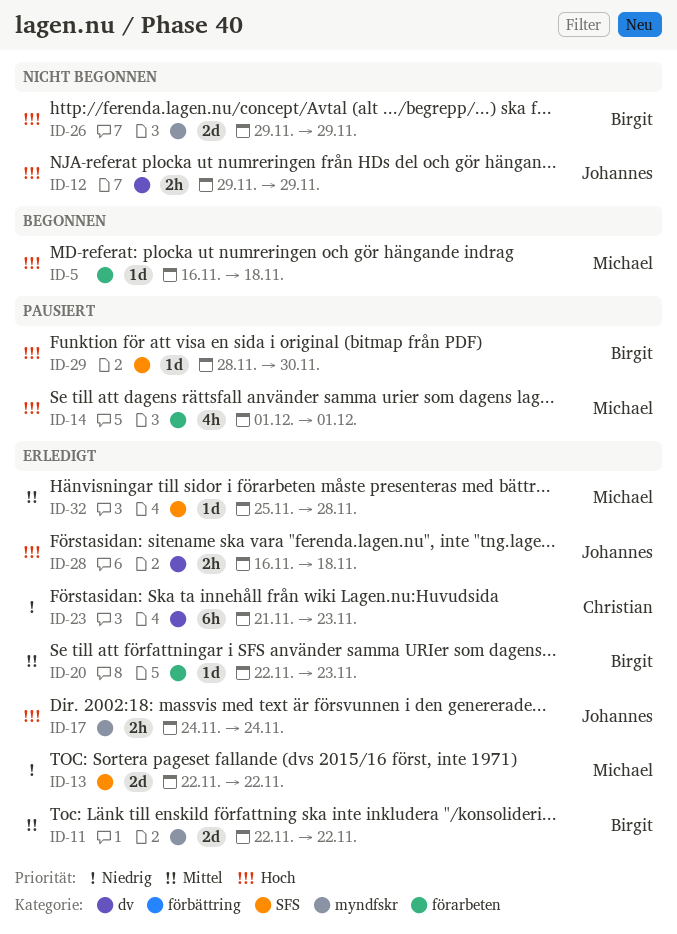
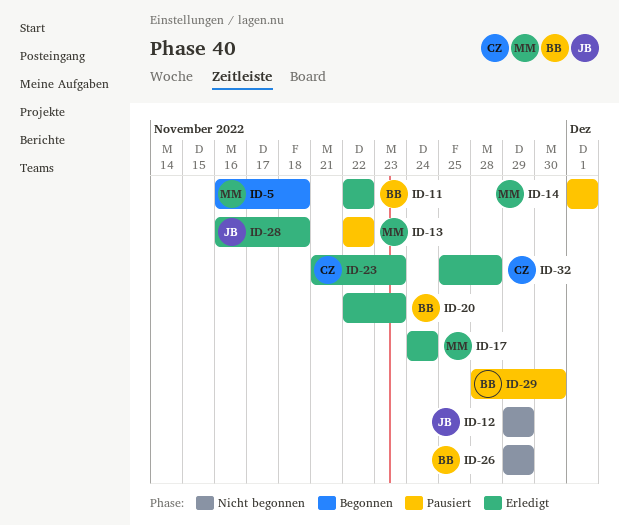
ID-13, status: Erledigt -> Pausiert
ID-17, owner: Johannes -> Michael
ID-32, owner: Michael -> Christian

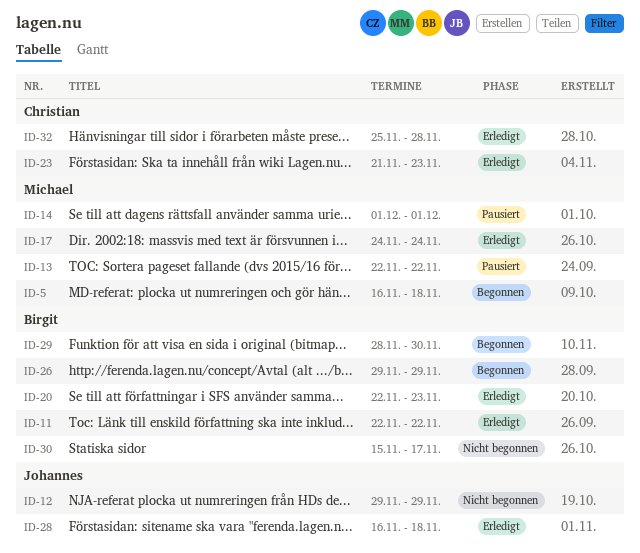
ID-26, status: Nicht begonnen -> Begonnen
ID-29, status: Pausiert -> Begonnen
ID-30: none -> present

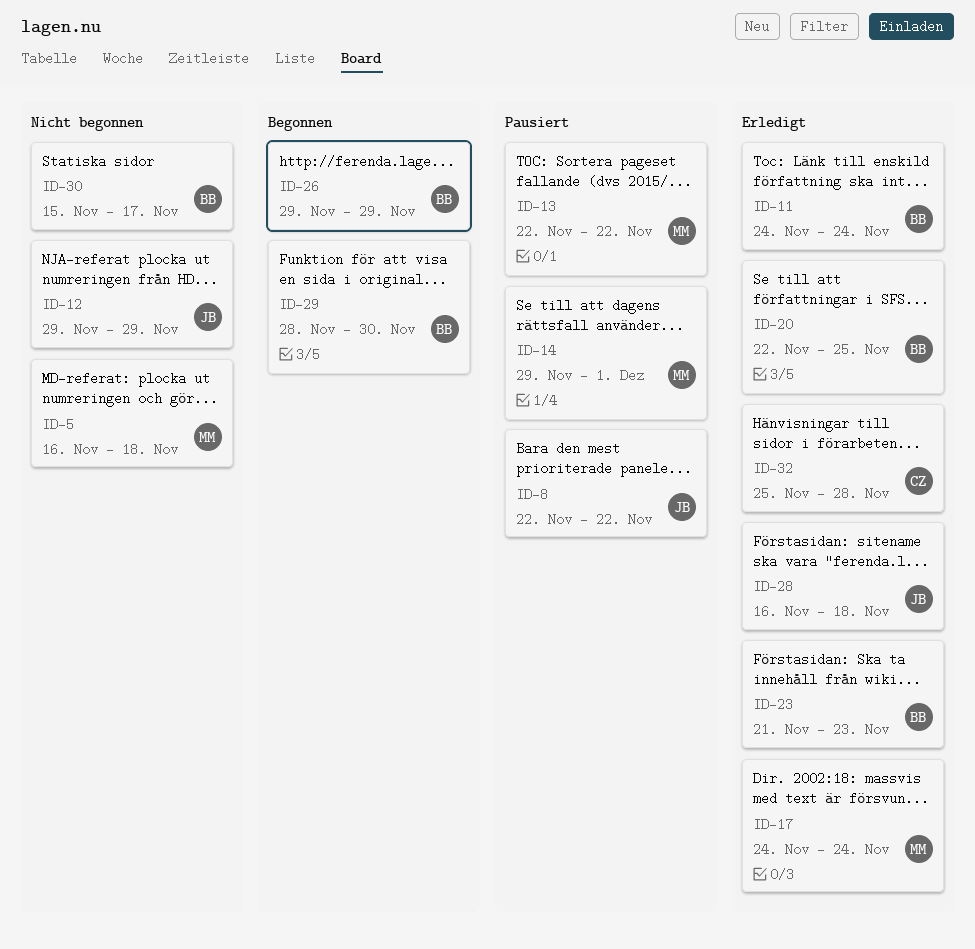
ID-5, status: Begonnen -> Nicht begonnen
ID-8: none -> present
ID-11, start: Nov 22 -> Nov 24
ID-11, due: Nov 22 -> Nov 24
ID-14, start: Dec 1 -> Nov 29
ID-20, due: Nov 23 -> Nov 25
ID-23, owner: Christian -> Birgit

